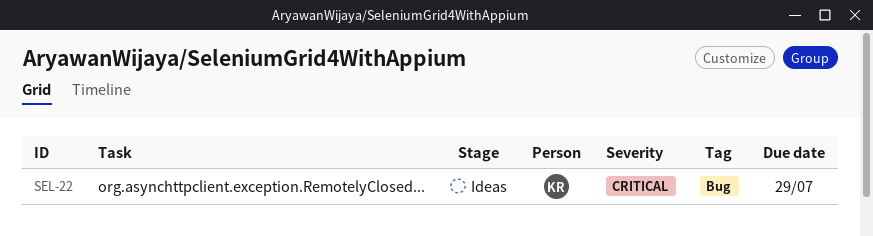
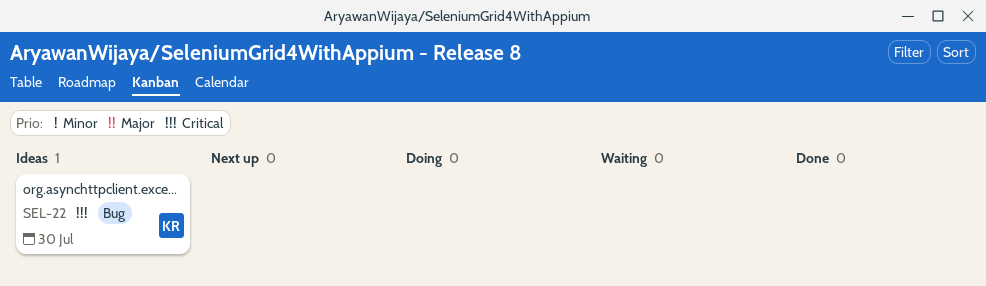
SEL-22, due: Jul 29 -> Jul 30

